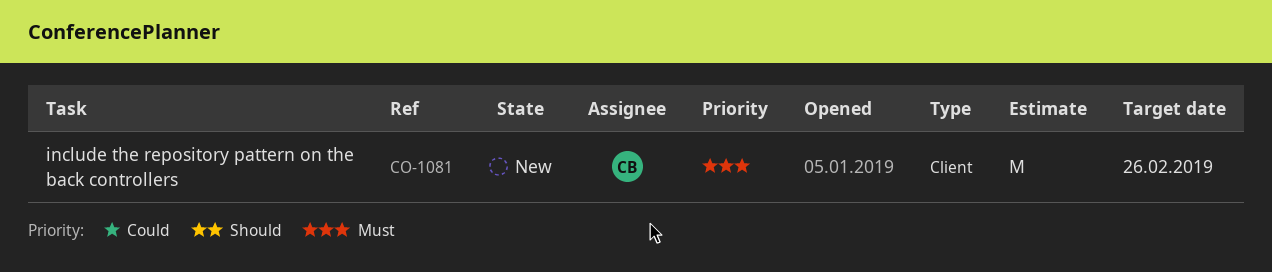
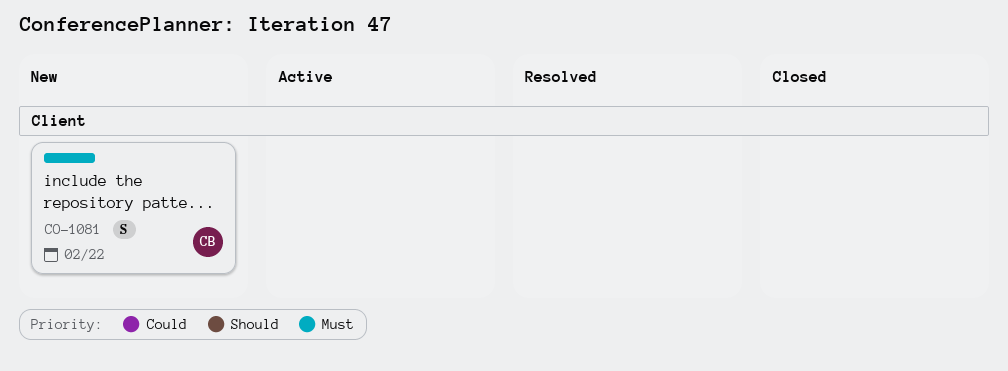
CO-1081, estimate: M -> S
CO-1081, due: Feb 26 -> Feb 22

